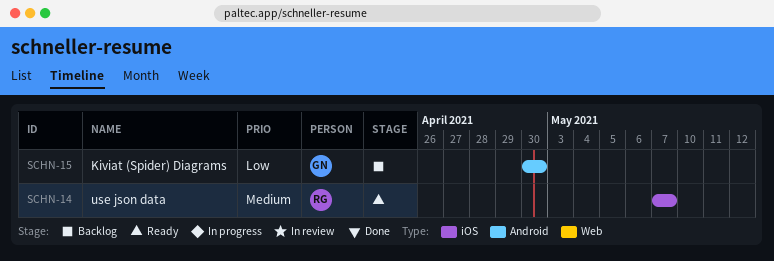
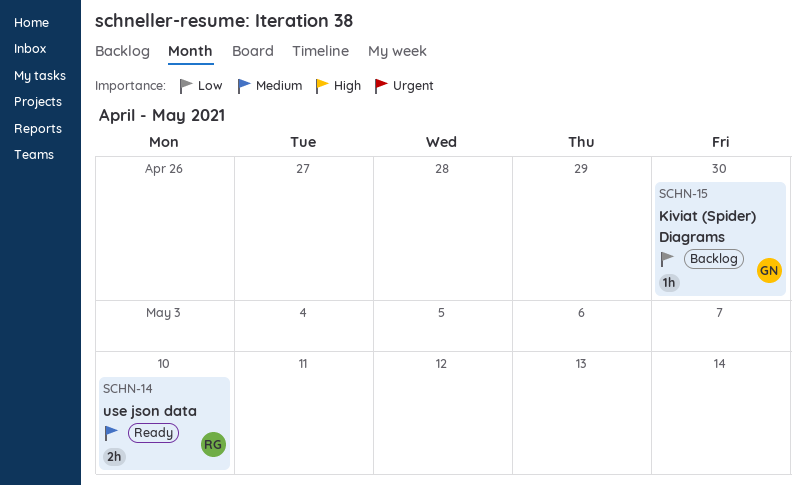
SCHN-14, due: May 7 -> May 10

